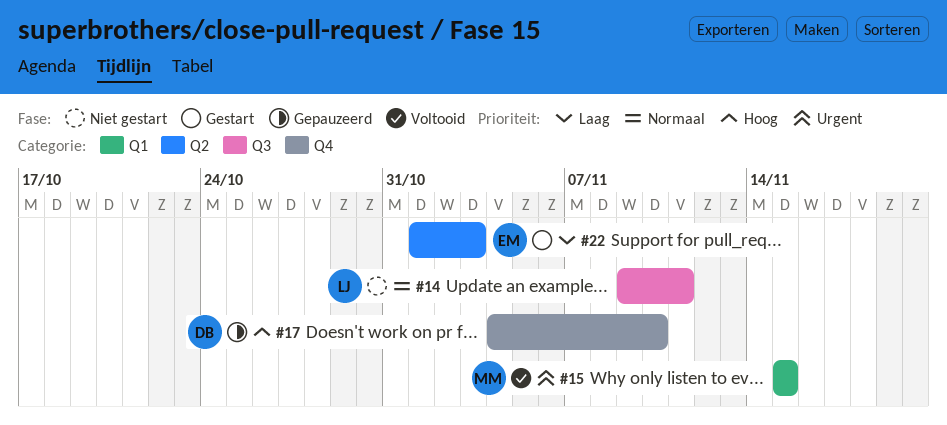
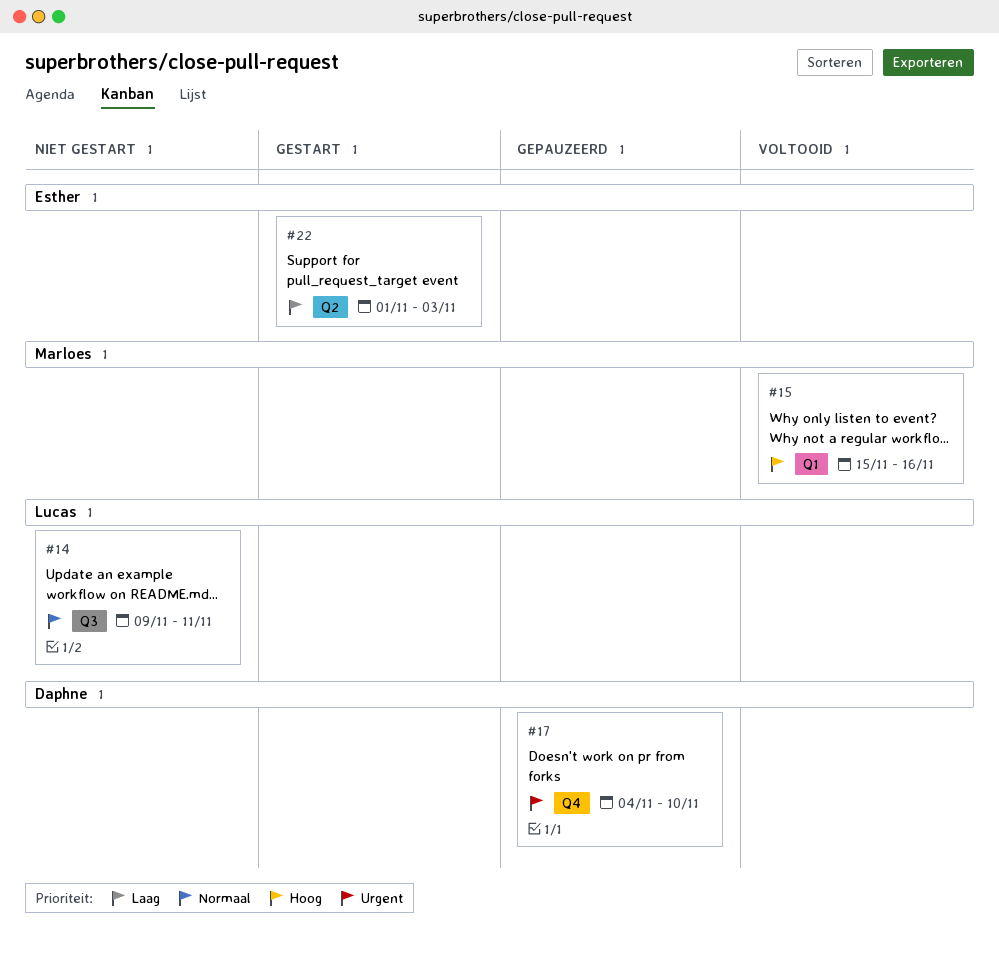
#15, priority: Urgent -> Hoog
#15, due: Nov 15 -> Nov 16
#17, priority: Hoog -> Urgent

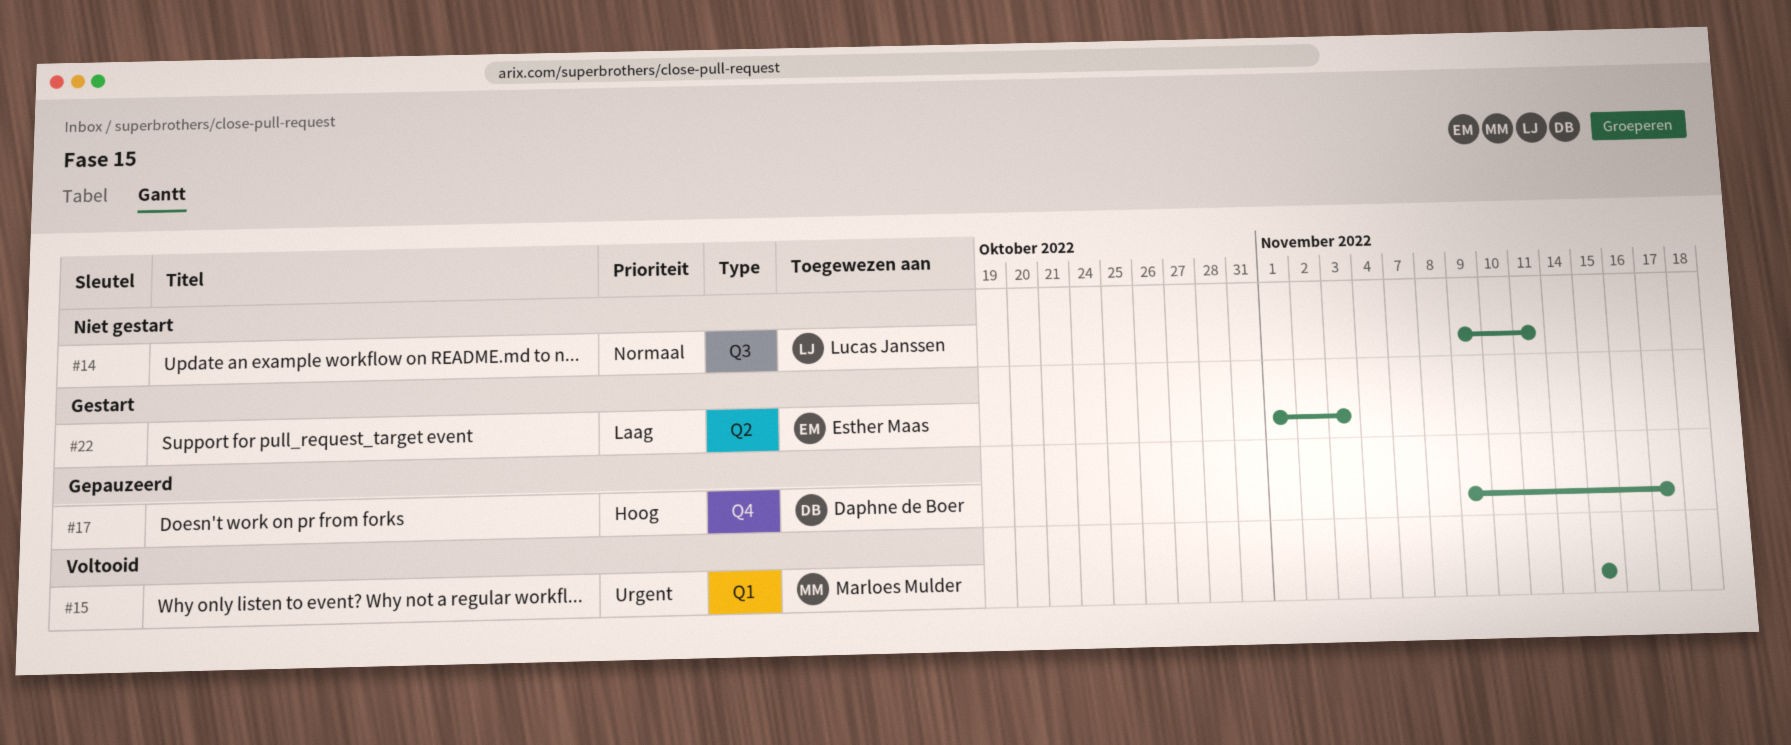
#15, priority: Hoog -> Urgent
#15, due: Nov 16 -> Nov 15
#17, priority: Urgent -> Hoog
#17, start: Nov 4 -> Nov 9
#17, due: Nov 10 -> Nov 17

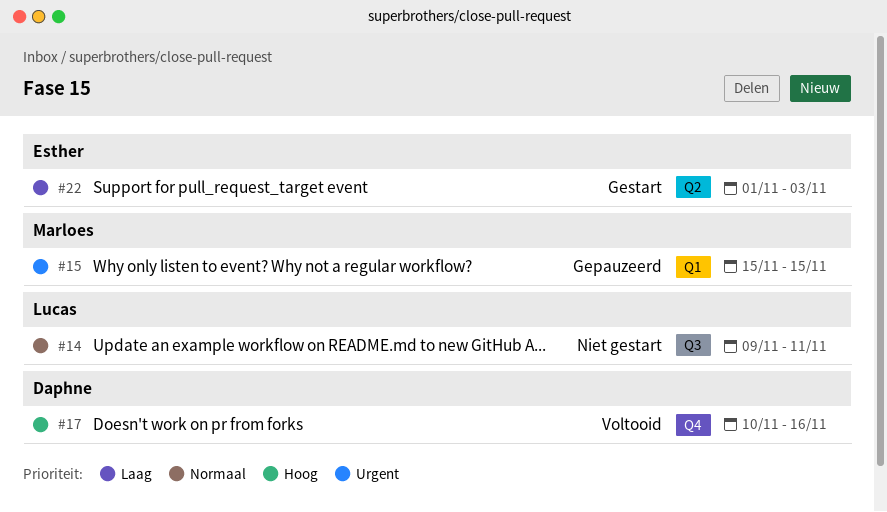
#15, status: Voltooid -> Gepauzeerd
#17, status: Gepauzeerd -> Voltooid
#17, start: Nov 9 -> Nov 10
#17, due: Nov 17 -> Nov 16

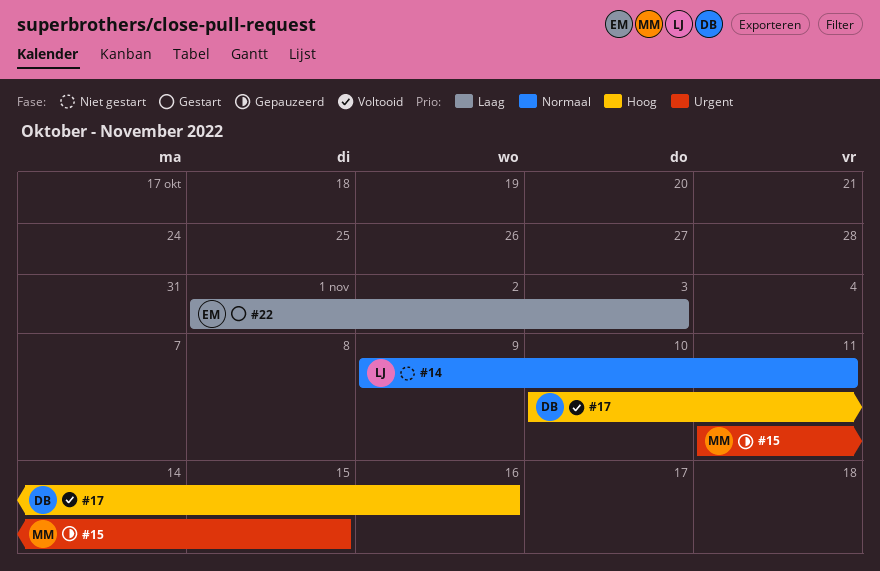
#15, start: Nov 15 -> Nov 11

